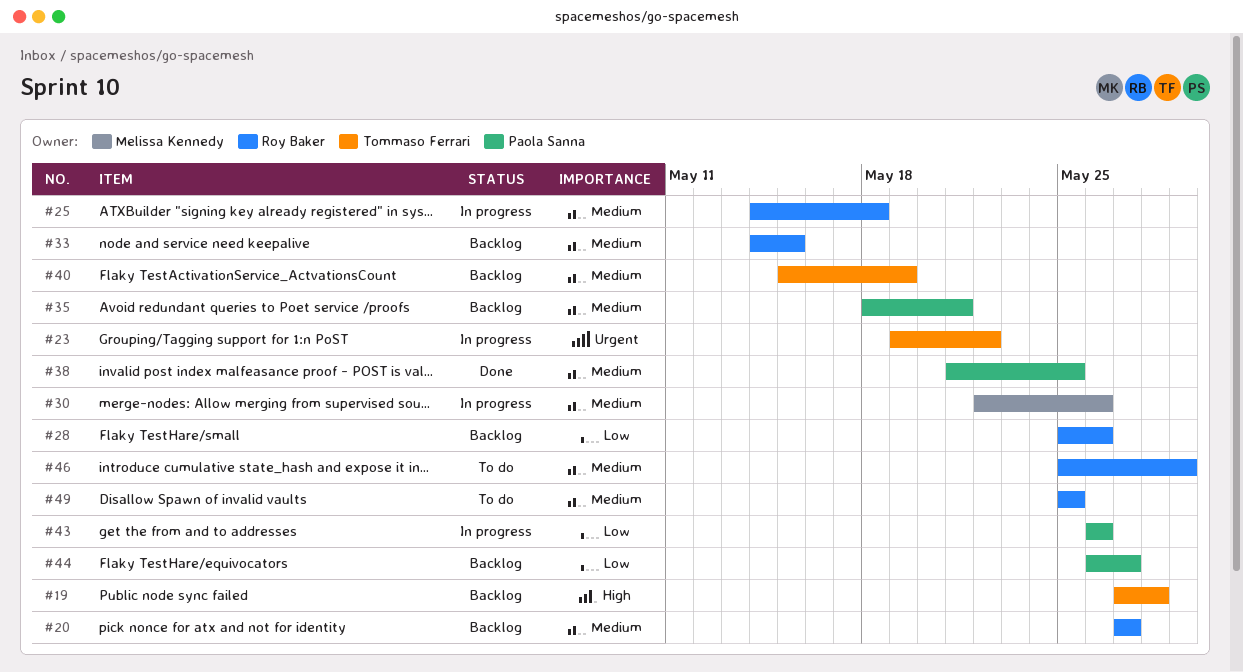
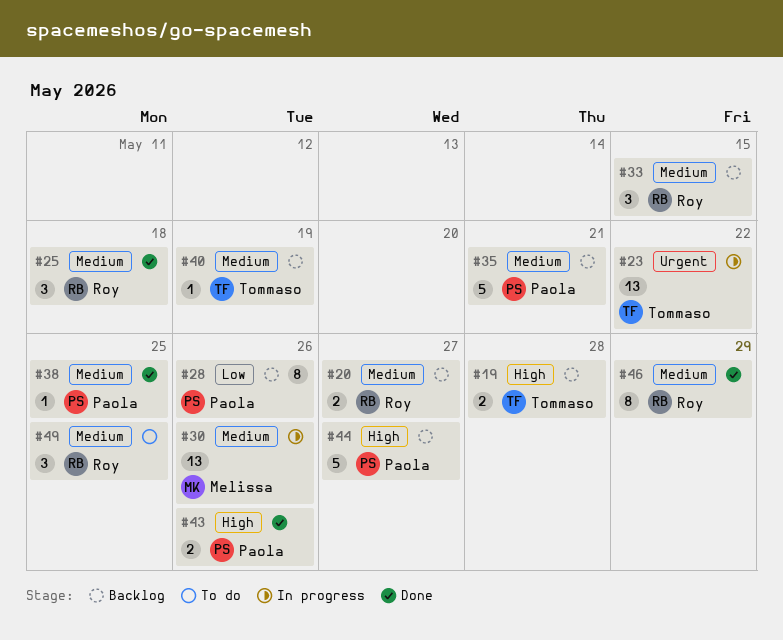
#25, status: In progress -> Done
#28, owner: Roy Baker -> Paola Sanna
#43, status: In progress -> Done
#43, priority: Low -> High
#44, priority: Low -> High
#46, status: To do -> Done

